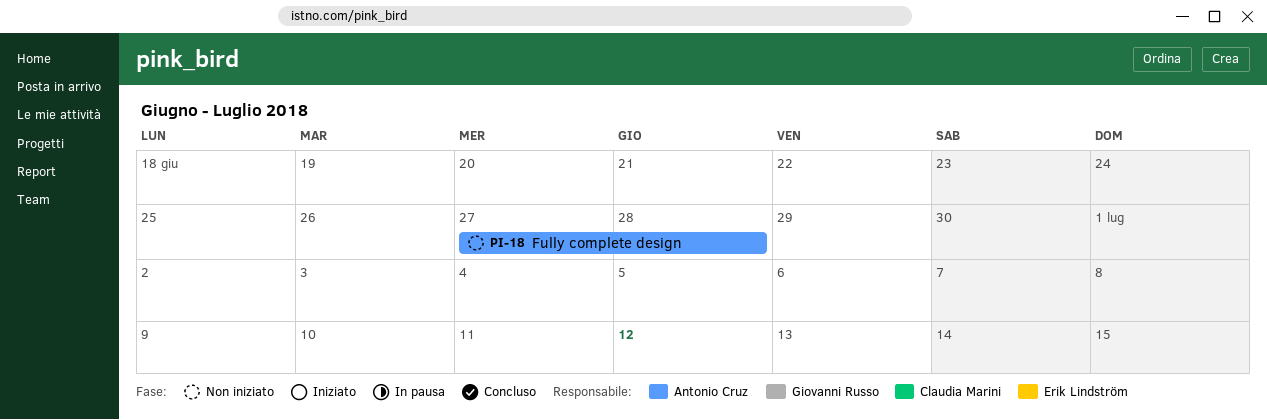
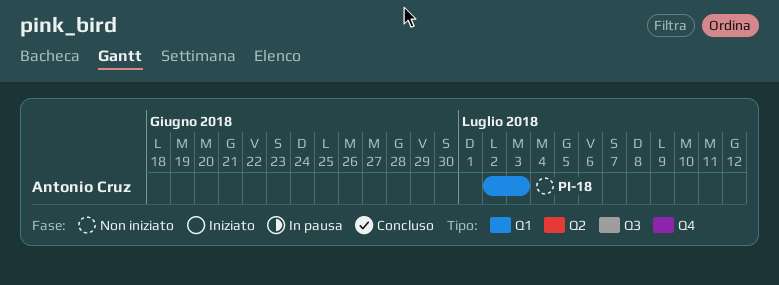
PI-18, start: Jun 27 -> Jul 2
PI-18, due: Jun 28 -> Jul 3

